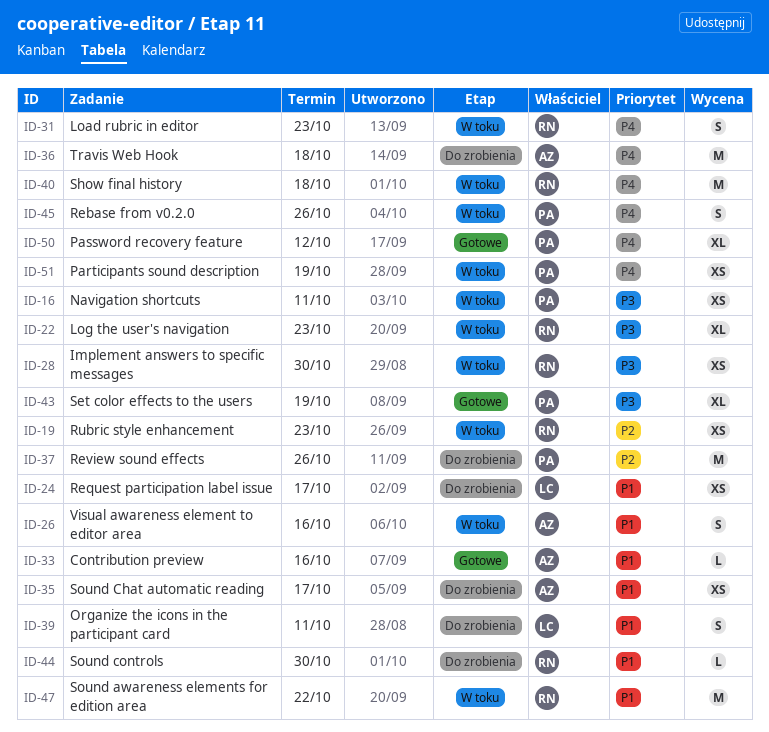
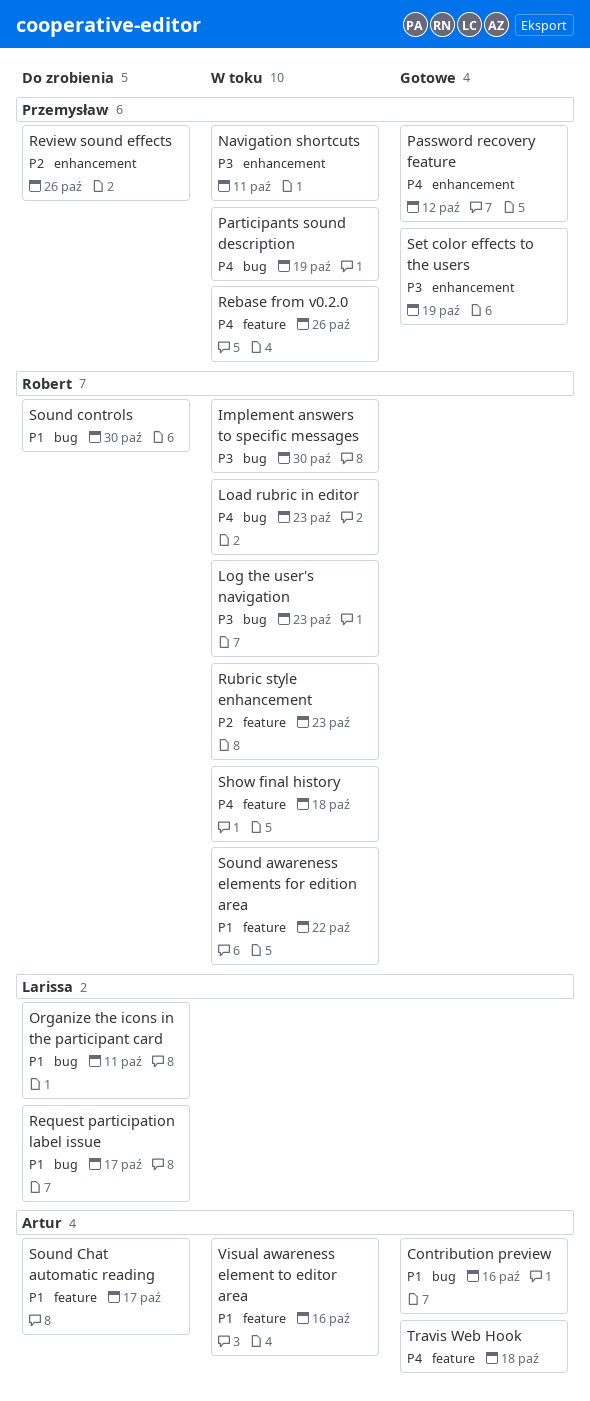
Travis Web Hook, status: Do zrobienia -> Gotowe

